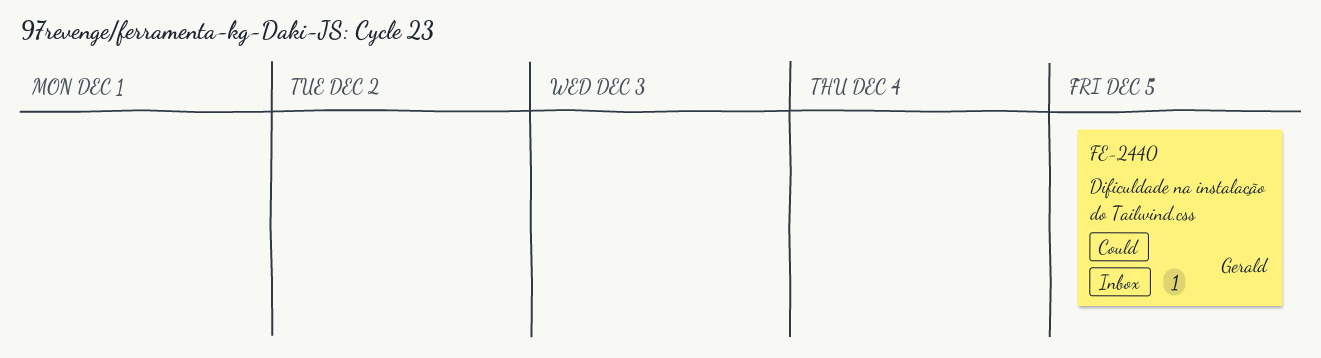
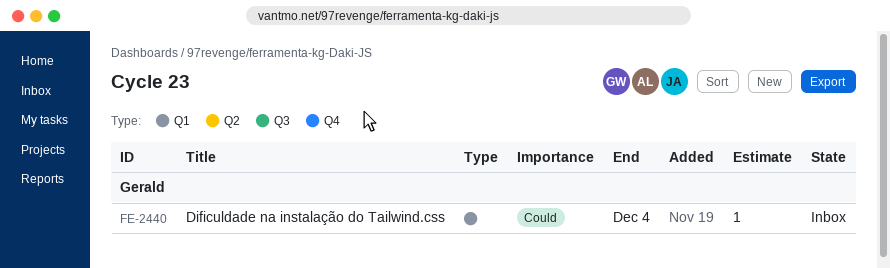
FE-2440, due: Dec 5 -> Dec 4

